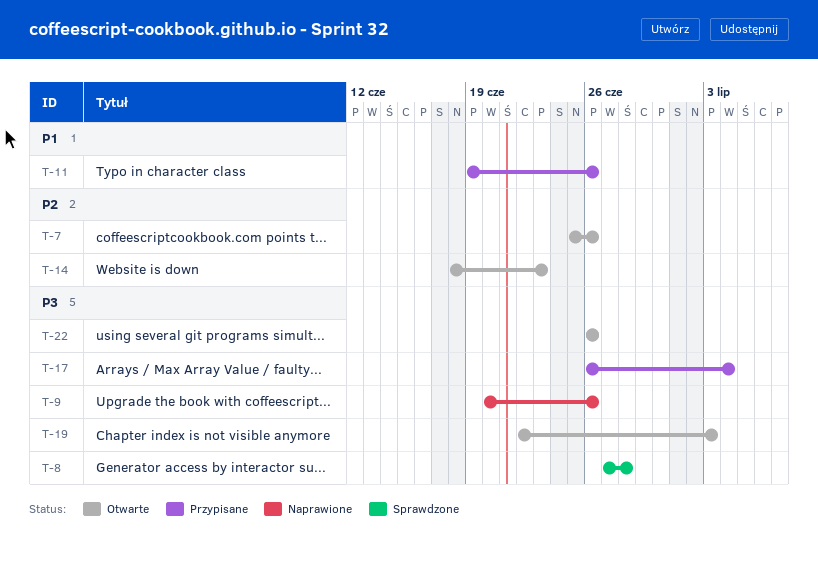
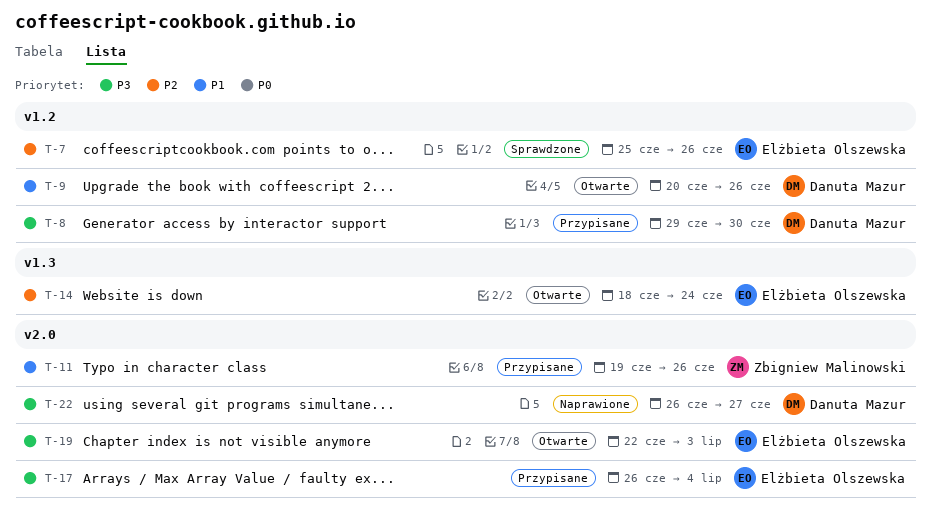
T-7, status: Otwarte -> Sprawdzone
T-8, status: Sprawdzone -> Przypisane
T-8, start: Jun 27 -> Jun 29
T-8, due: Jun 28 -> Jun 30
T-9, status: Naprawione -> Otwarte
T-9, priority: P3 -> P1
T-14, due: Jun 23 -> Jun 24
T-22, status: Otwarte -> Naprawione
T-22, due: Jun 26 -> Jun 27

